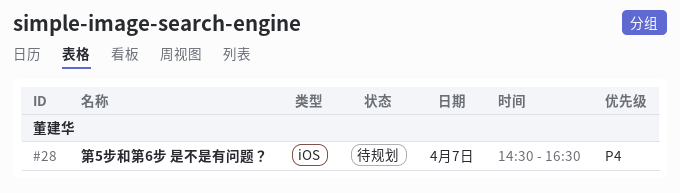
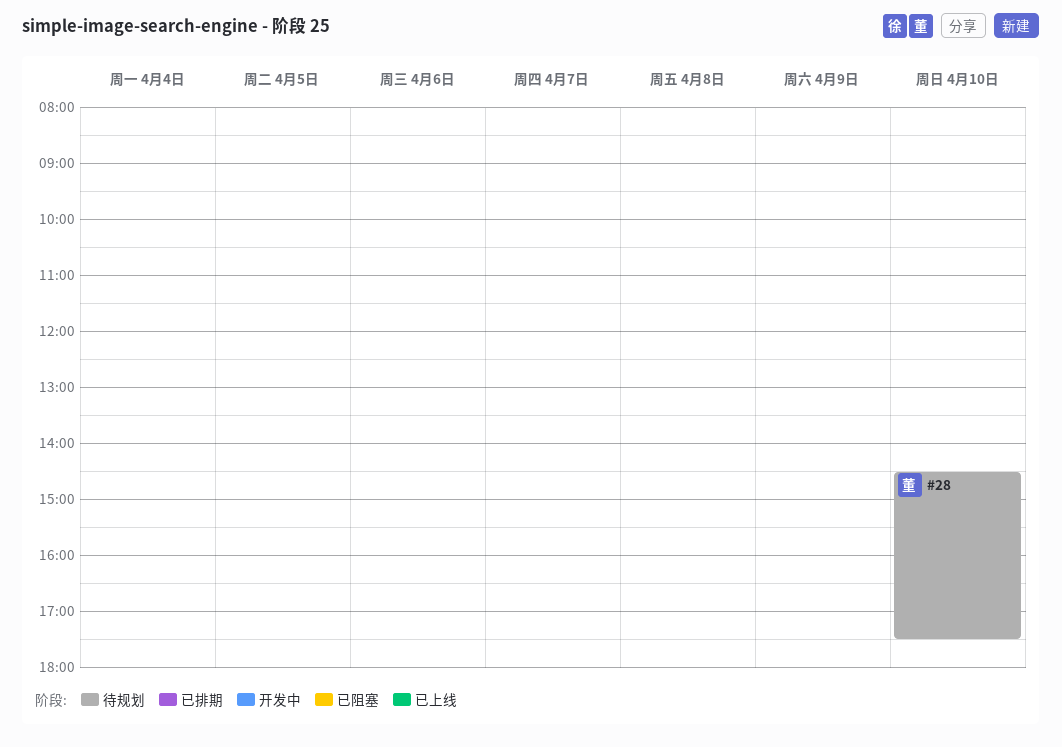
#28, day: Apr 7 -> Apr 10
#28, ends: 16:30 -> 17:30

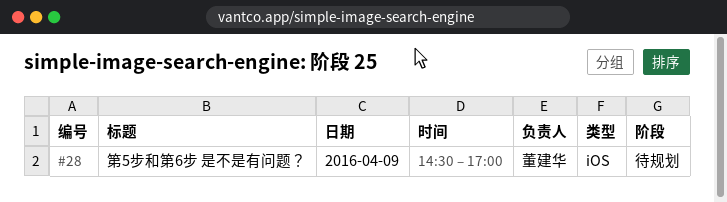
#28, day: Apr 10 -> Apr 9
#28, ends: 17:30 -> 17:00

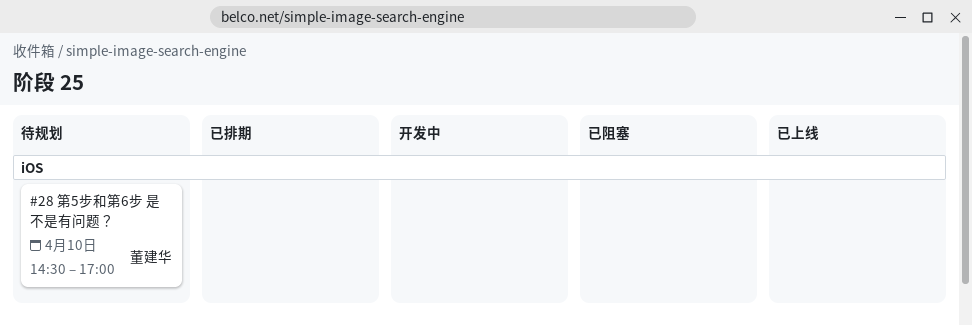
#28, day: Apr 9 -> Apr 10

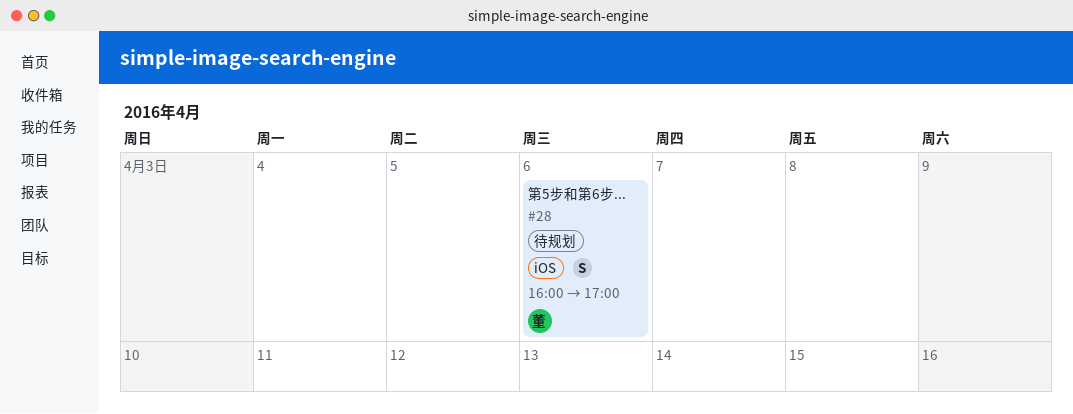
#28, day: Apr 10 -> Apr 6
#28, begins: 14:30 -> 16:00

